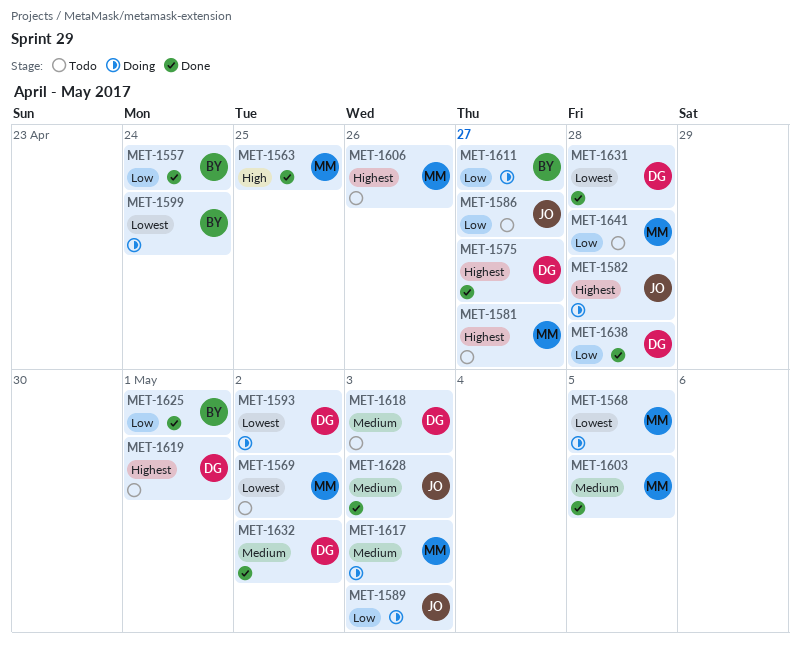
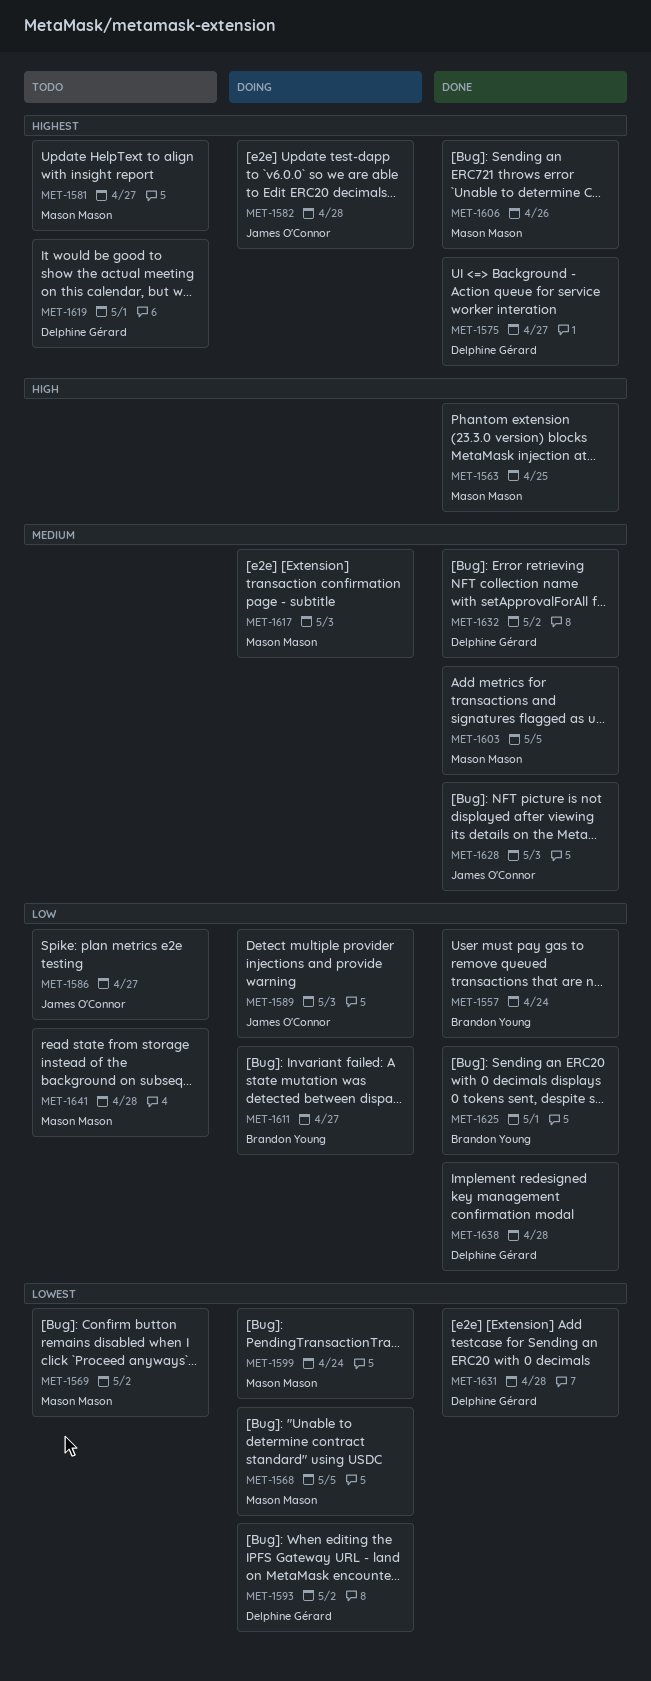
MET-1599, owner: Brandon Young -> Mason Mason
MET-1606, status: Todo -> Done
MET-1618: present -> none

